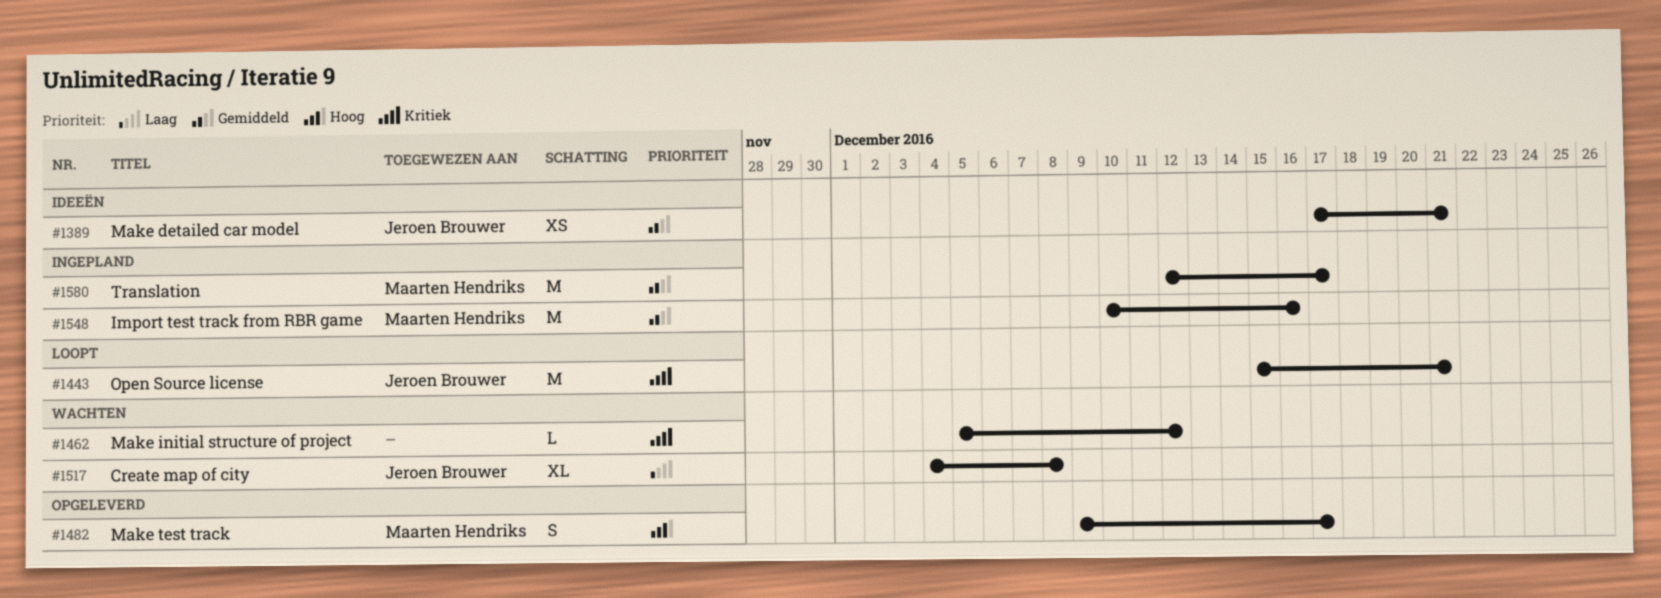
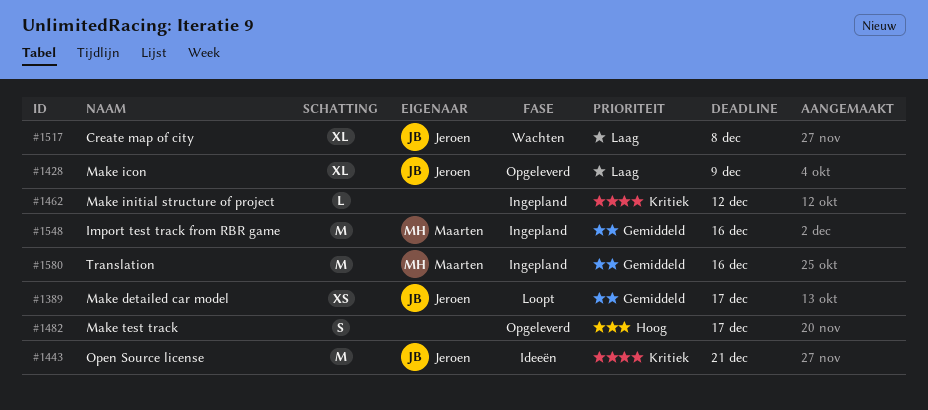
#1389, status: Ideeën -> Loopt
#1389, due: Dec 21 -> Dec 17
#1428: none -> present
#1443, status: Loopt -> Ideeën
#1462, status: Wachten -> Ingepland
#1482, owner: Maarten Hendriks -> none
#1580, due: Dec 17 -> Dec 16

